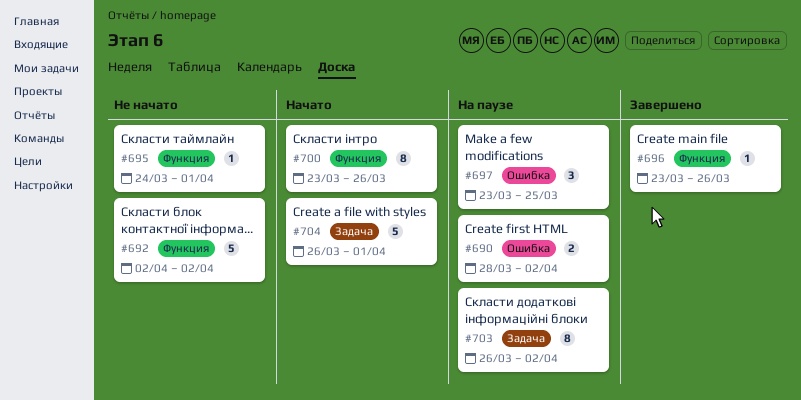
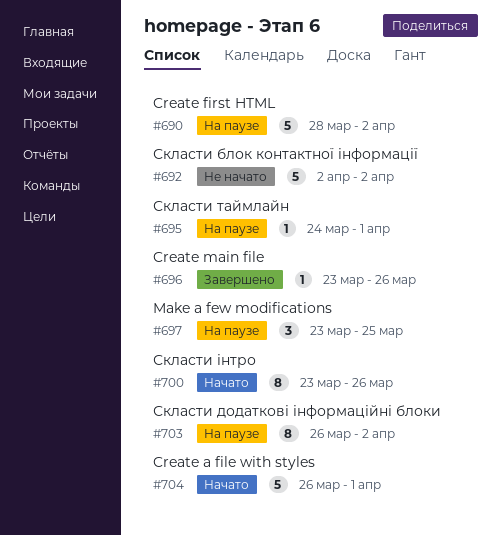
#690, estimate: 2 -> 5
#695, status: Не начато -> На паузе

